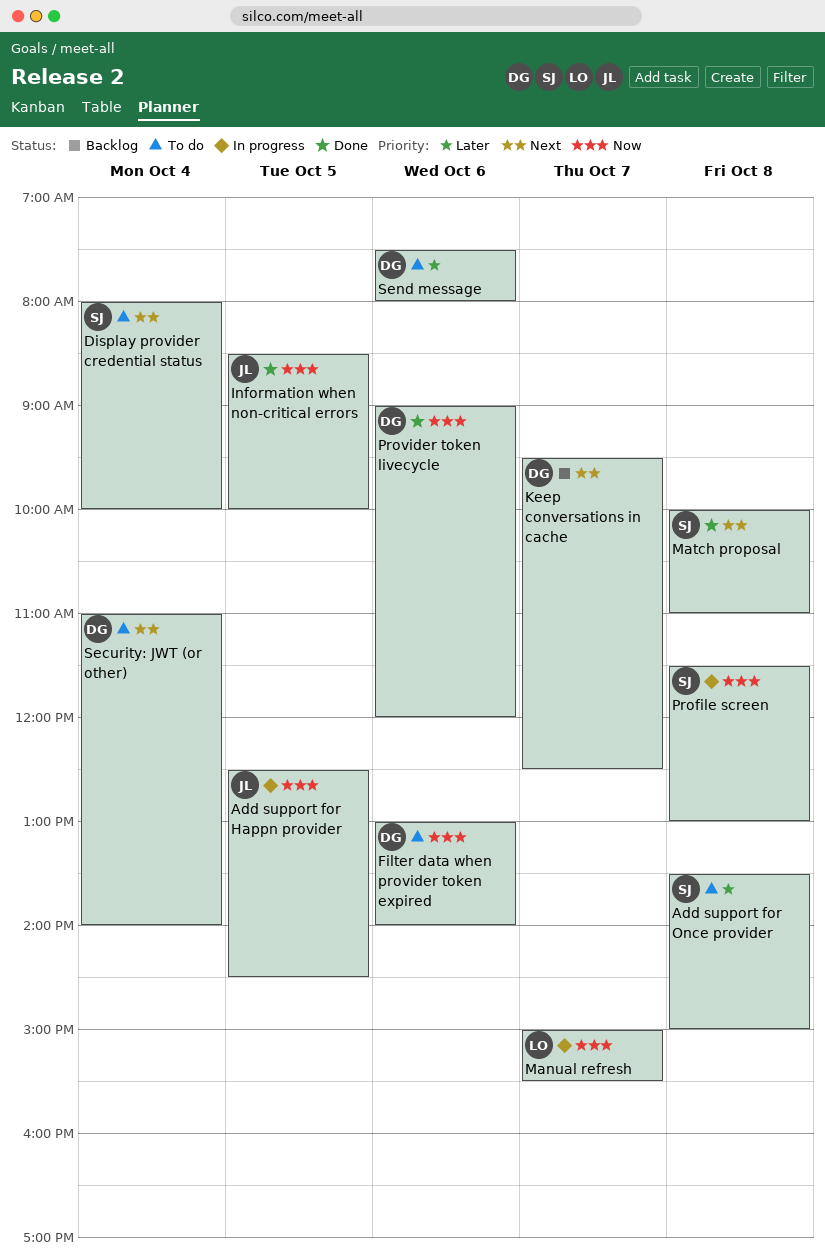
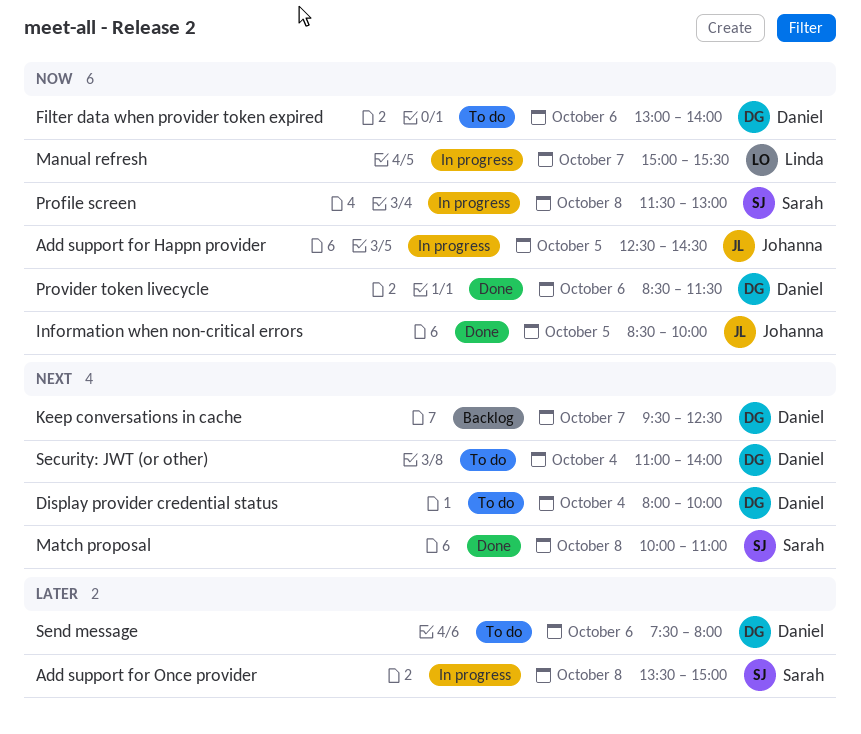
Add support for Once provider, status: To do -> In progress
Display provider credential status, owner: Sarah -> Daniel
Provider token livecycle, begins: 09:00 -> 08:30
Provider token livecycle, ends: 12:00 -> 11:30

